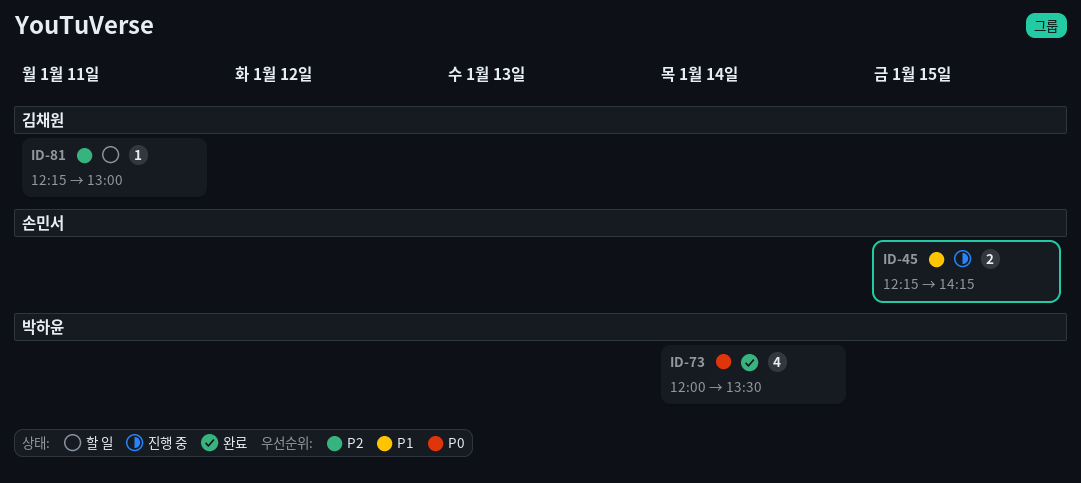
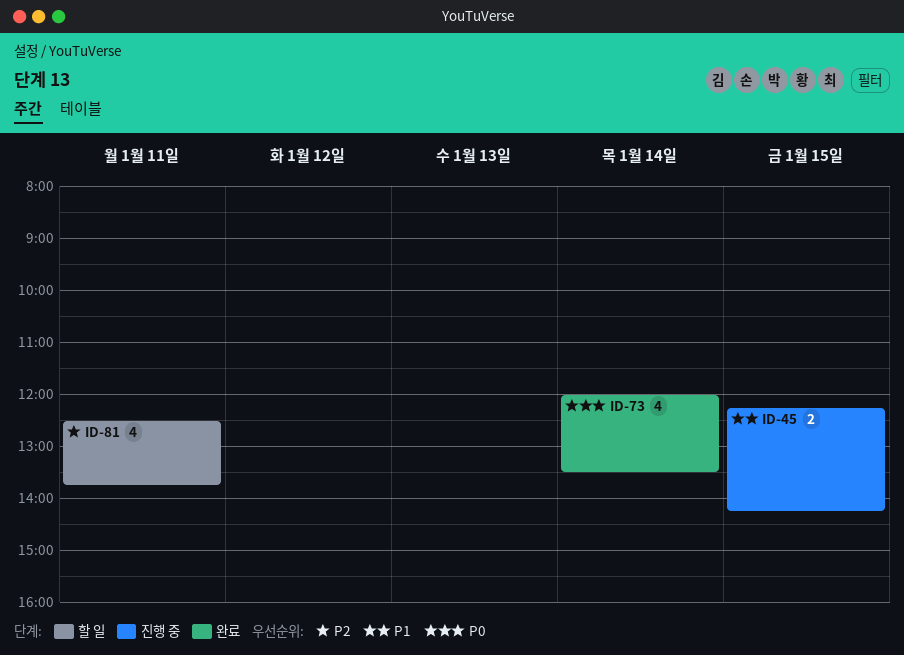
ID-81, estimate: 1 -> 4
ID-81, begins: 12:15 -> 12:30
ID-81, ends: 13:00 -> 13:45

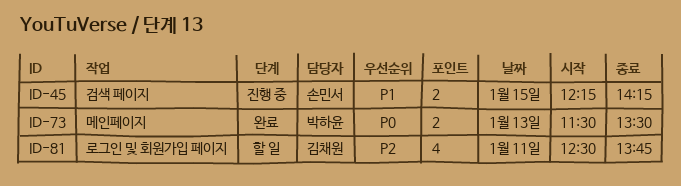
ID-73, estimate: 4 -> 2
ID-73, day: Jan 14 -> Jan 13
ID-73, begins: 12:00 -> 11:30

